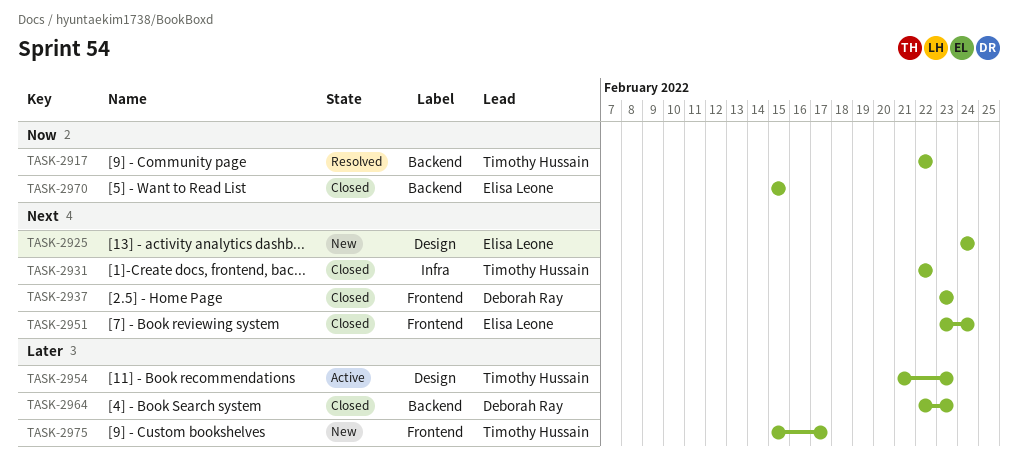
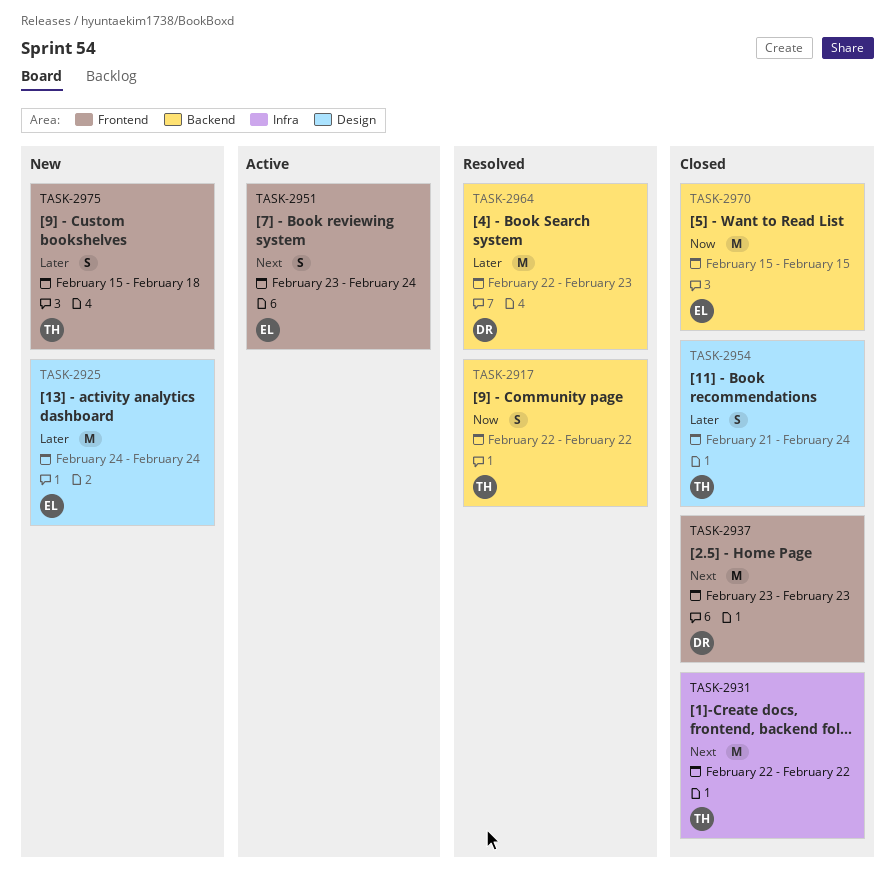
TASK-2925, priority: Next -> Later
TASK-2951, status: Closed -> Active
TASK-2954, status: Active -> Closed
TASK-2954, due: Feb 23 -> Feb 24
TASK-2964, status: Closed -> Resolved
TASK-2975, due: Feb 17 -> Feb 18

